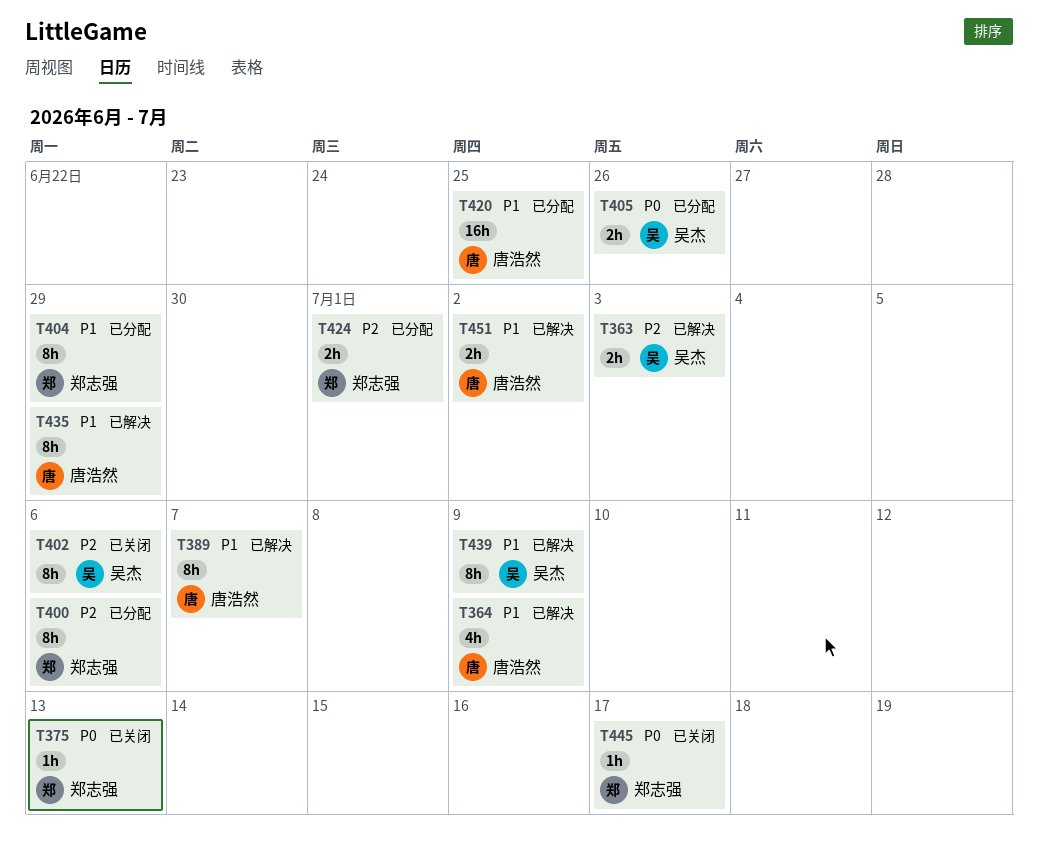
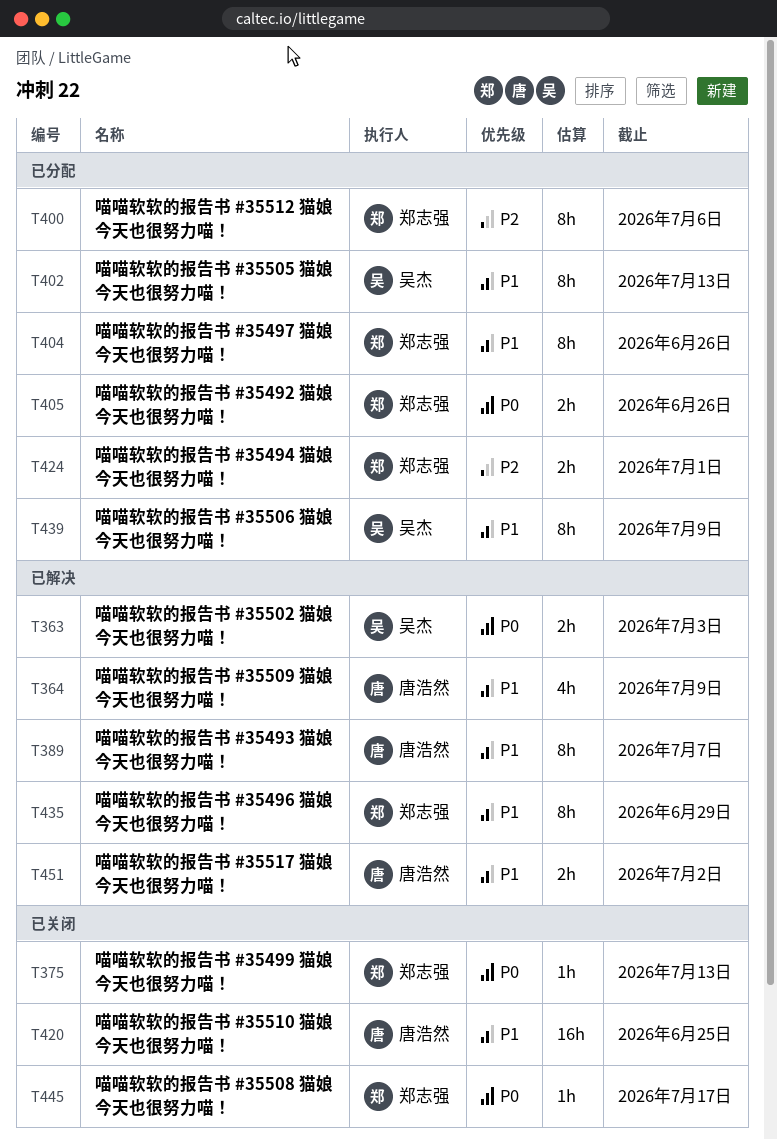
T363, priority: P2 -> P0
T402, status: 已关闭 -> 已分配
T402, priority: P2 -> P1
T402, due: Jul 6 -> Jul 13
T404, due: Jun 29 -> Jun 26
T405, owner: 吴杰 -> 郑志强
T420, status: 已分配 -> 已关闭
T435, owner: 唐浩然 -> 郑志强
T439, status: 已解决 -> 已分配

